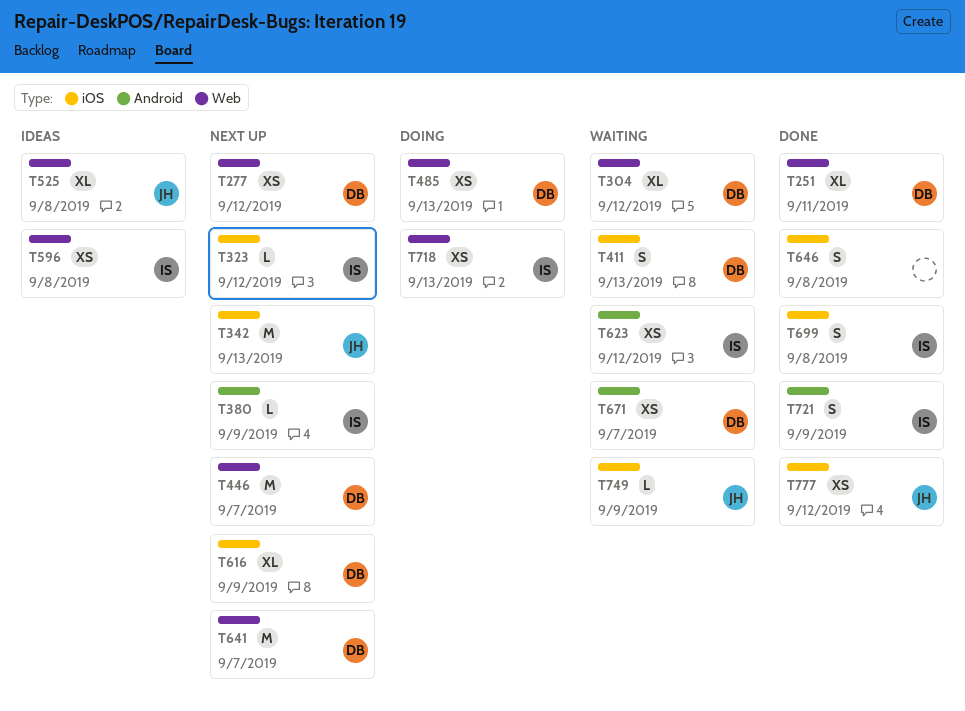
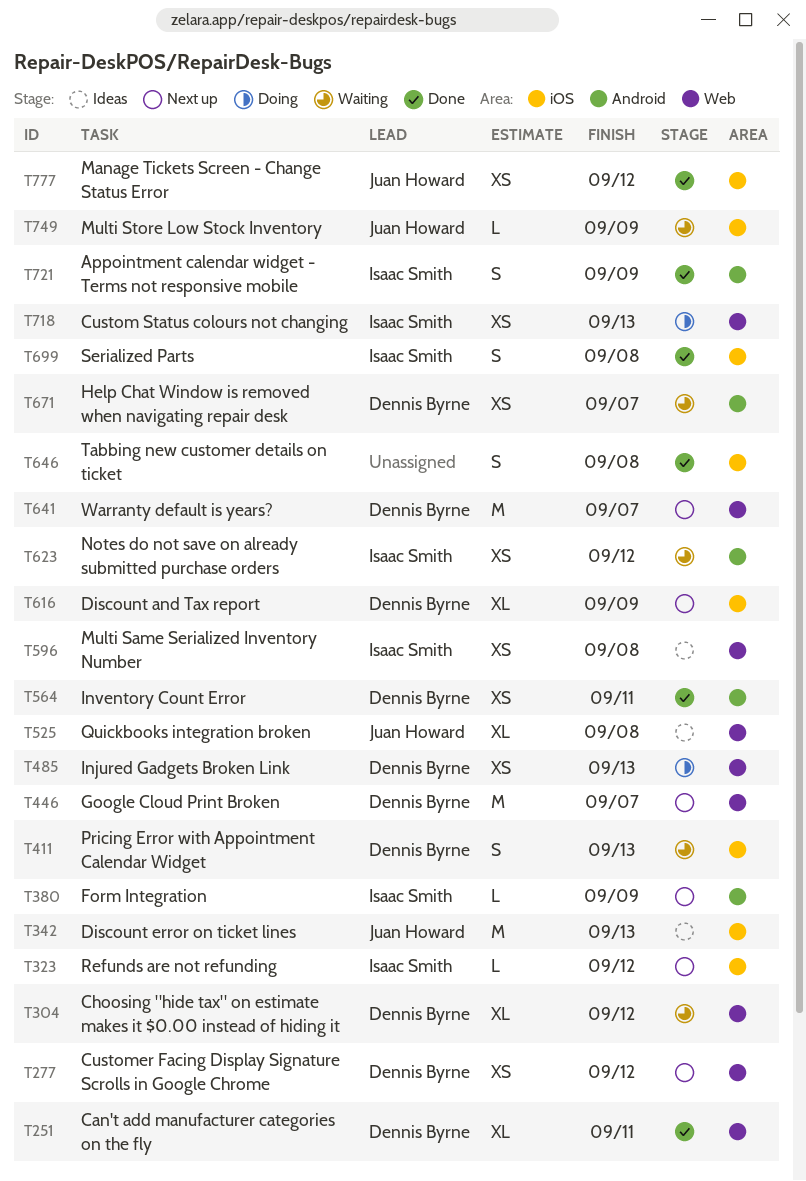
T342, status: Next up -> Ideas
T564: none -> present

